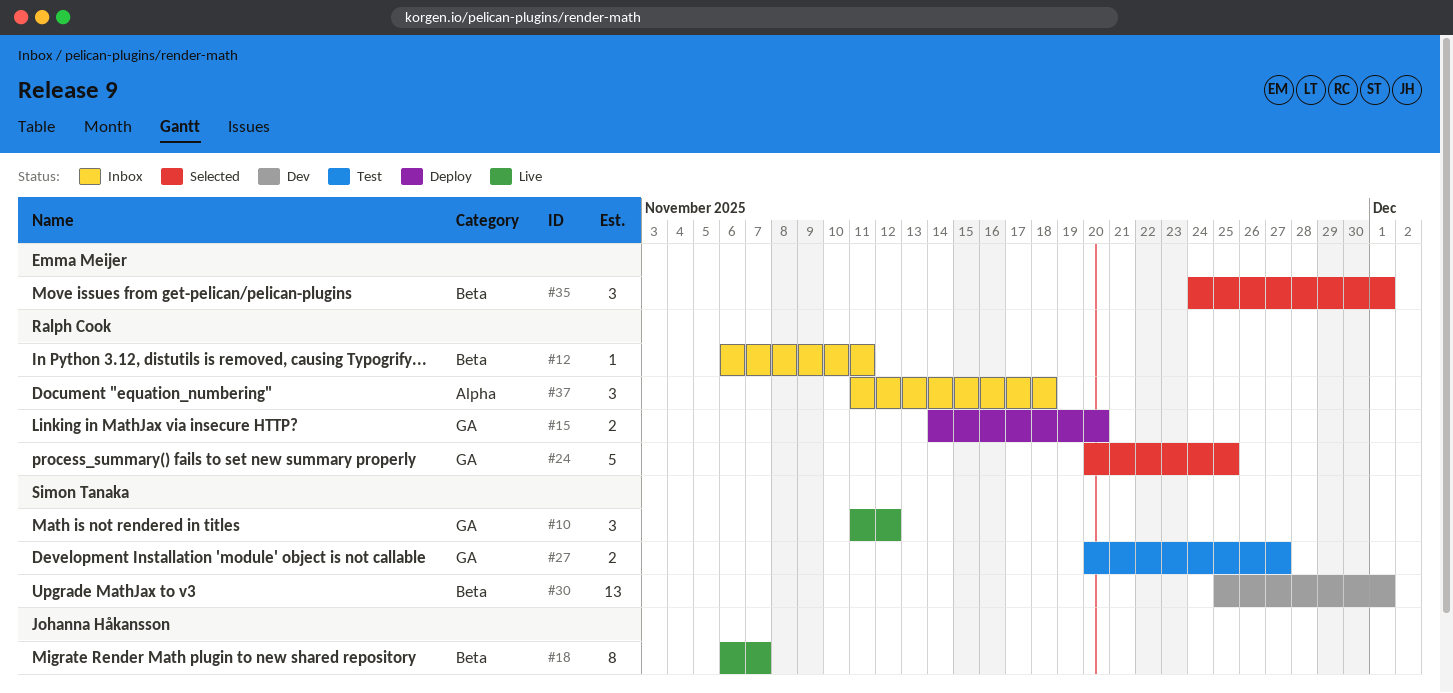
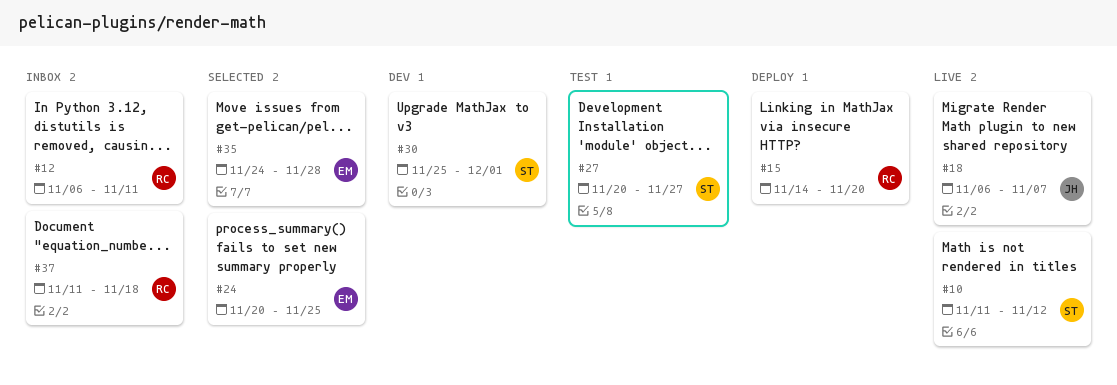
#24, owner: Ralph Cook -> Emma Meijer
#35, due: Dec 1 -> Nov 28

